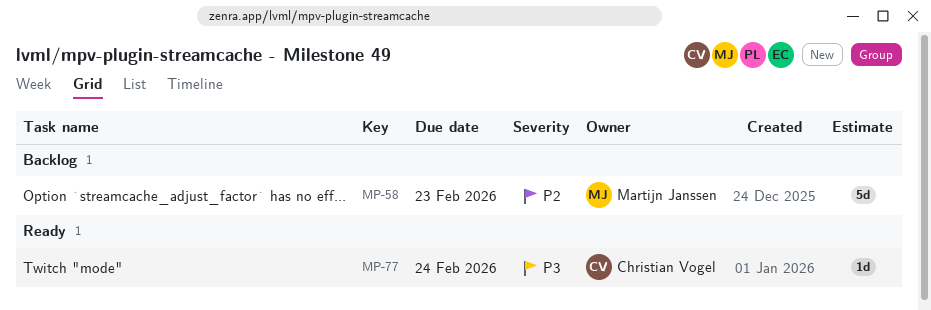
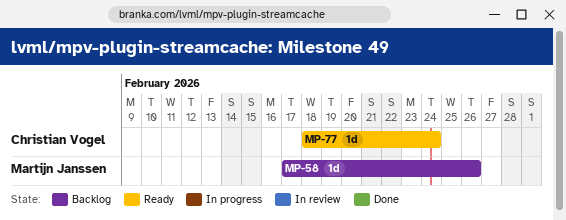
MP-58, estimate: 5d -> 1d
MP-58, due: Feb 23 -> Feb 26

